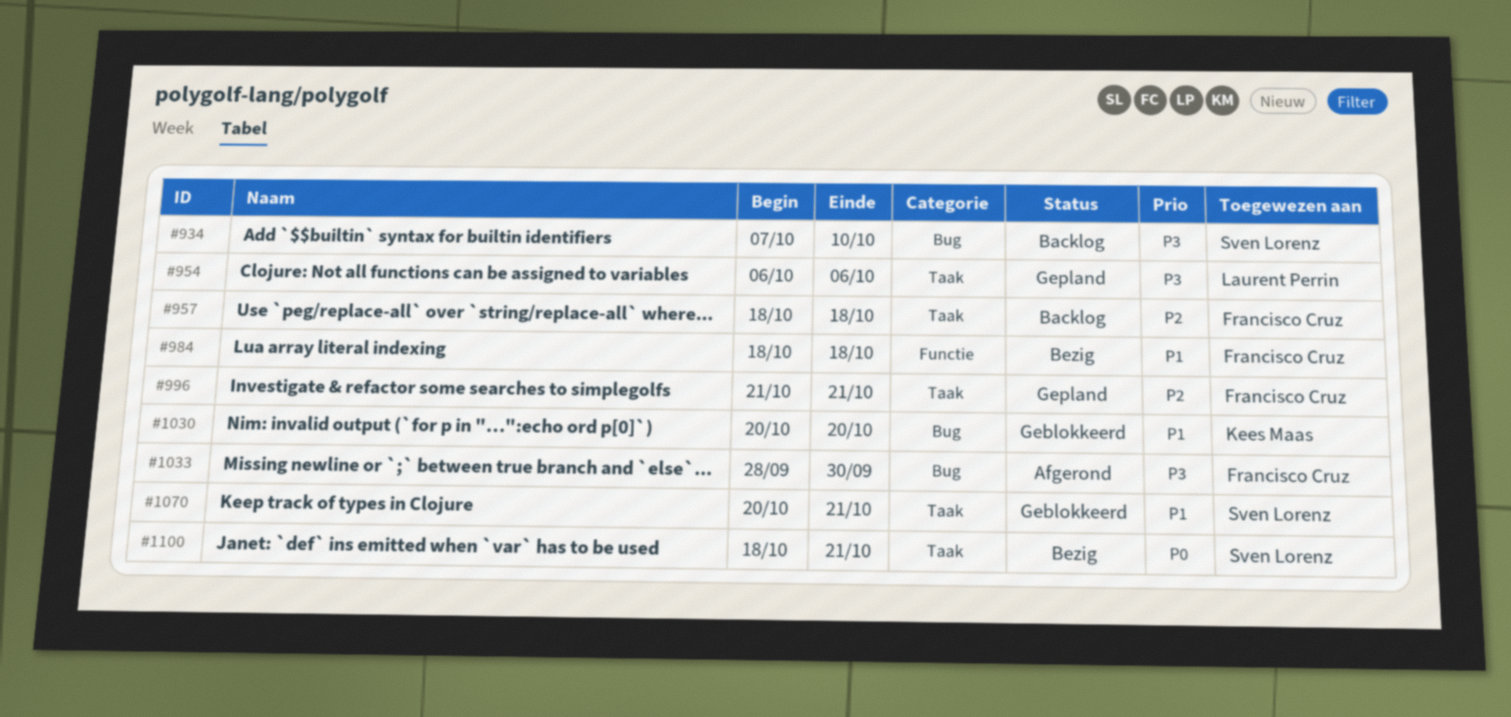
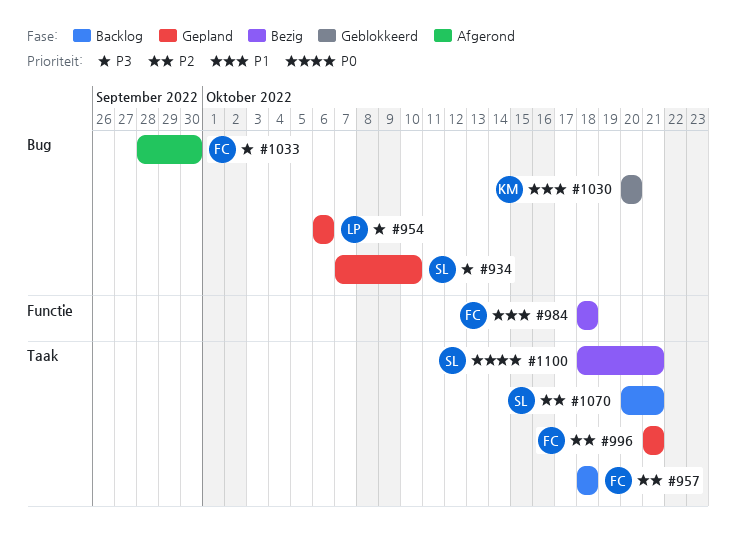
#934, status: Backlog -> Gepland
#954, label: Taak -> Bug
#1070, status: Geblokkeerd -> Backlog
#1070, priority: P1 -> P2

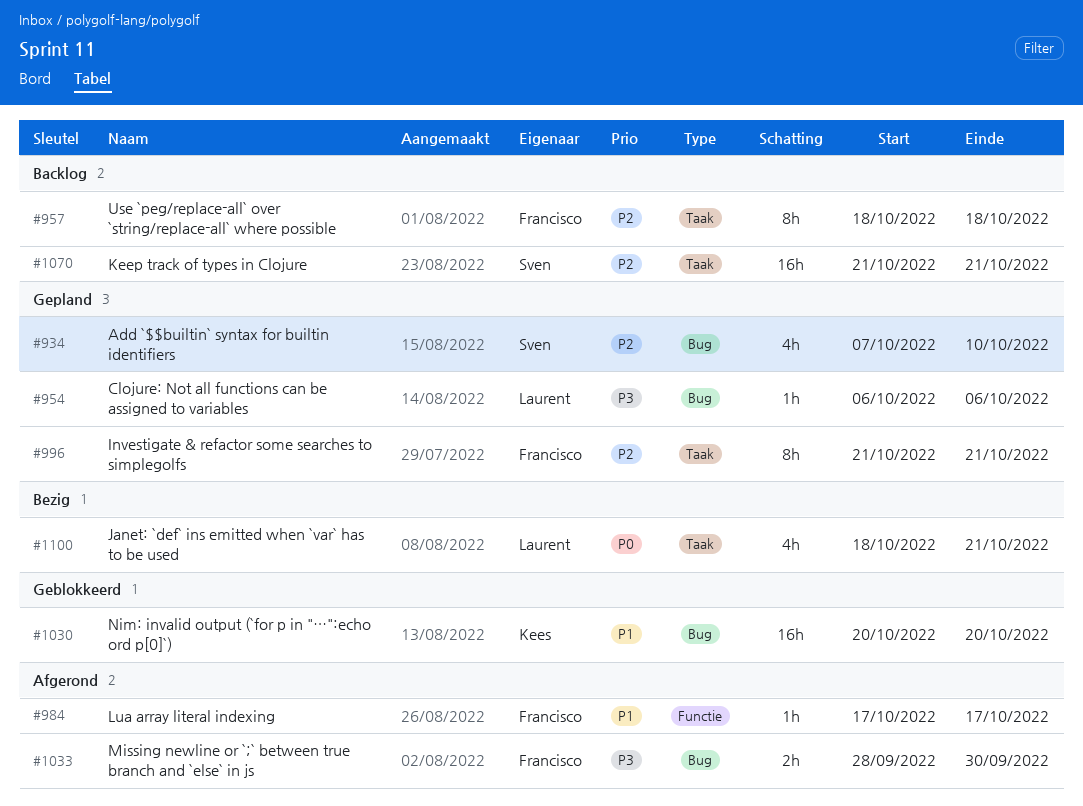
#934, priority: P3 -> P2
#984, status: Bezig -> Afgerond
#984, start: Oct 18 -> Oct 17
#984, due: Oct 18 -> Oct 17
#1070, start: Oct 20 -> Oct 21
#1100, owner: Sven -> Laurent

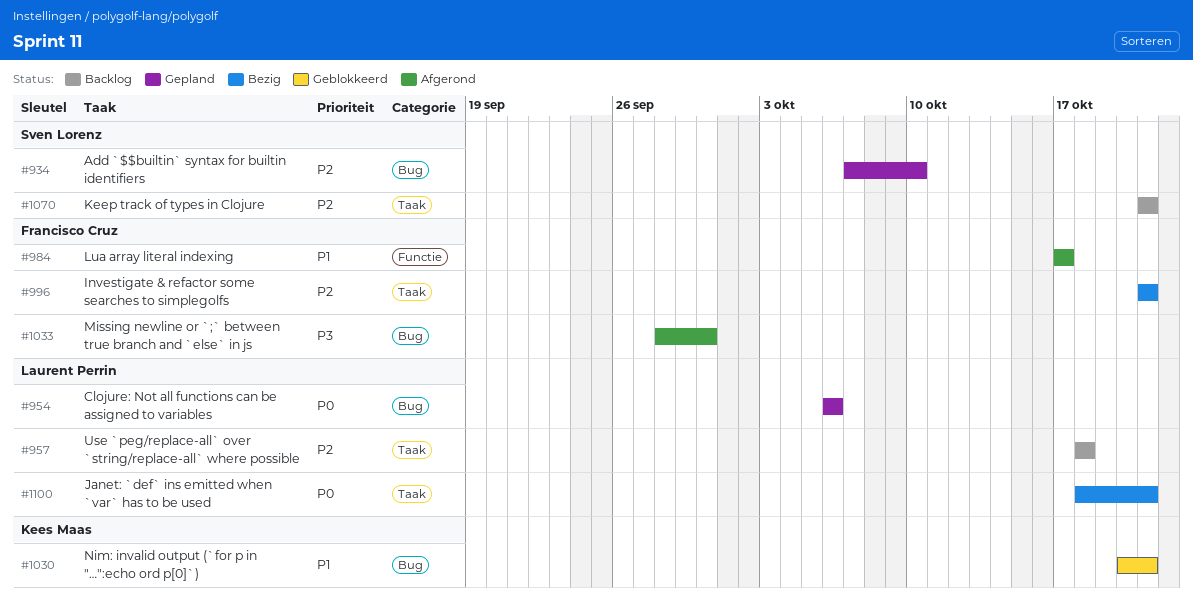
#954, priority: P3 -> P0
#957, owner: Francisco Cruz -> Laurent Perrin
#996, status: Gepland -> Bezig
#1030, due: Oct 20 -> Oct 21

